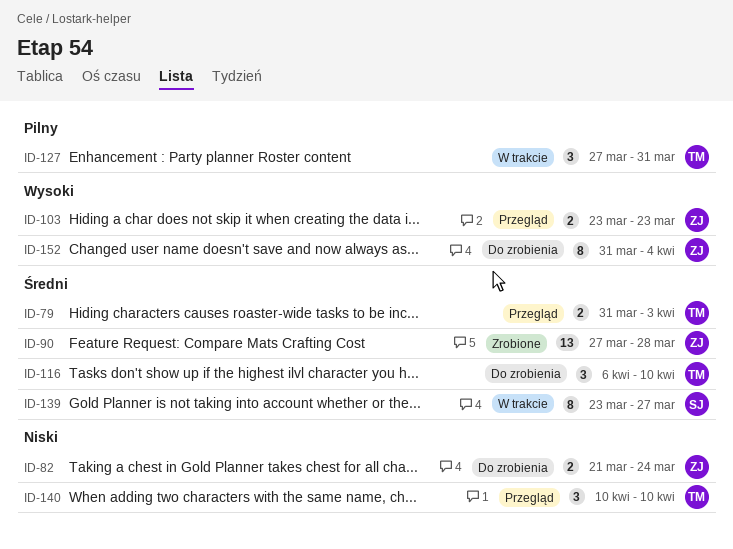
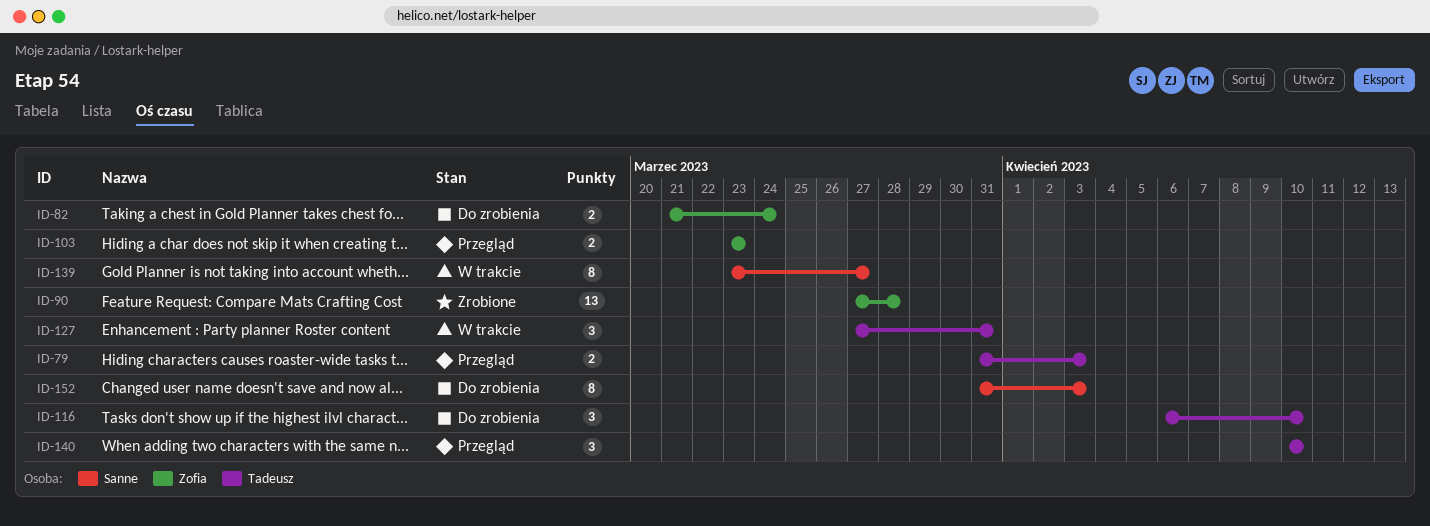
ID-152, owner: Zofia -> Sanne
ID-152, due: Apr 4 -> Apr 3

